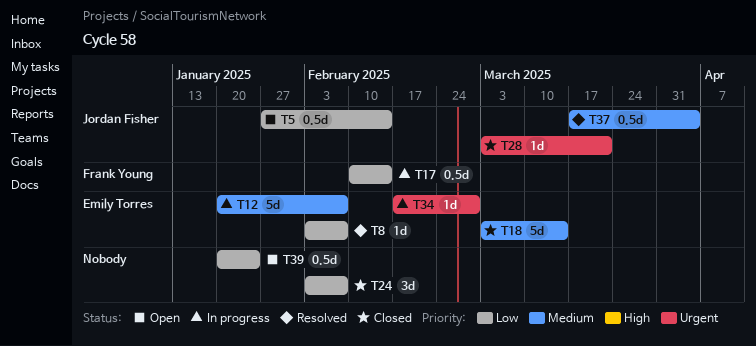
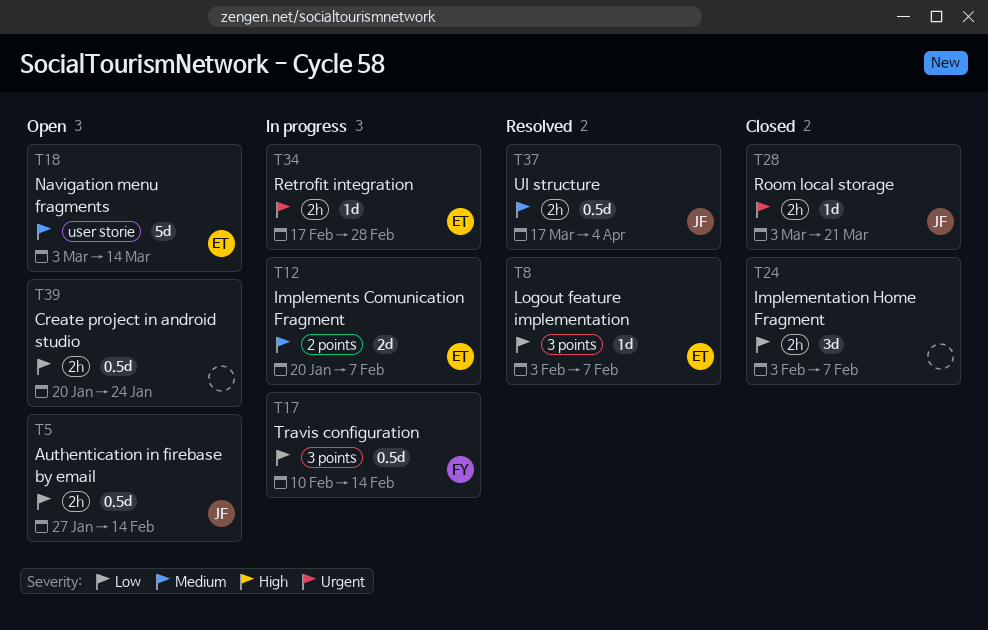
T12, estimate: 5d -> 2d
T18, status: Closed -> Open

